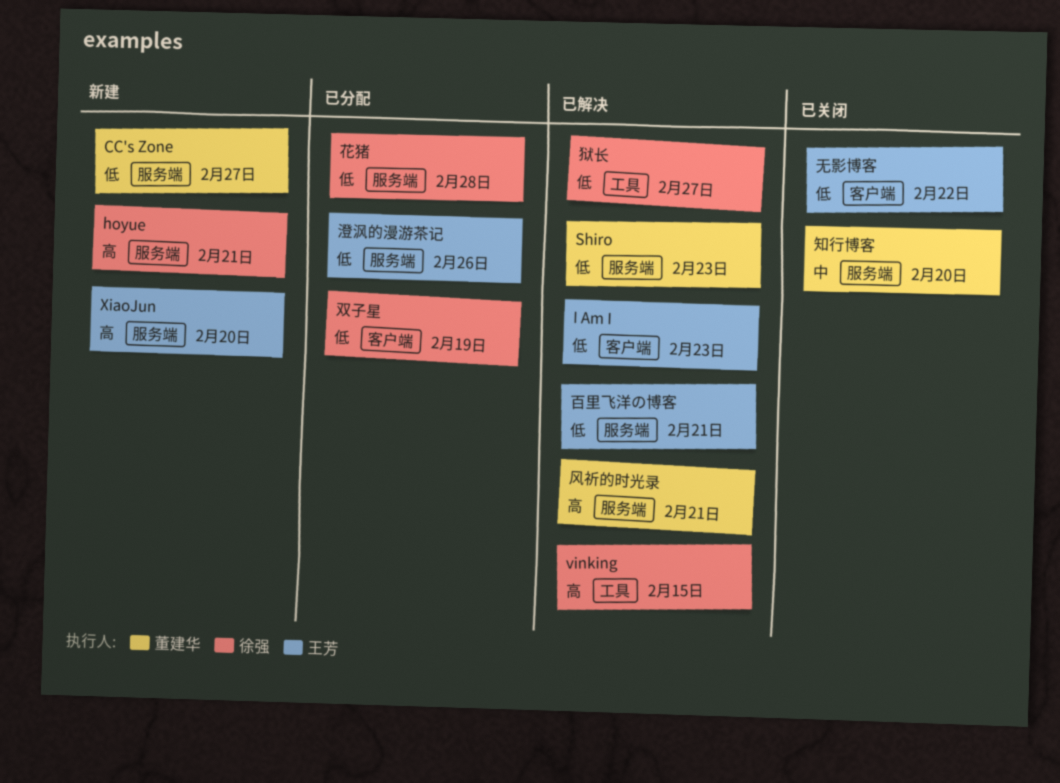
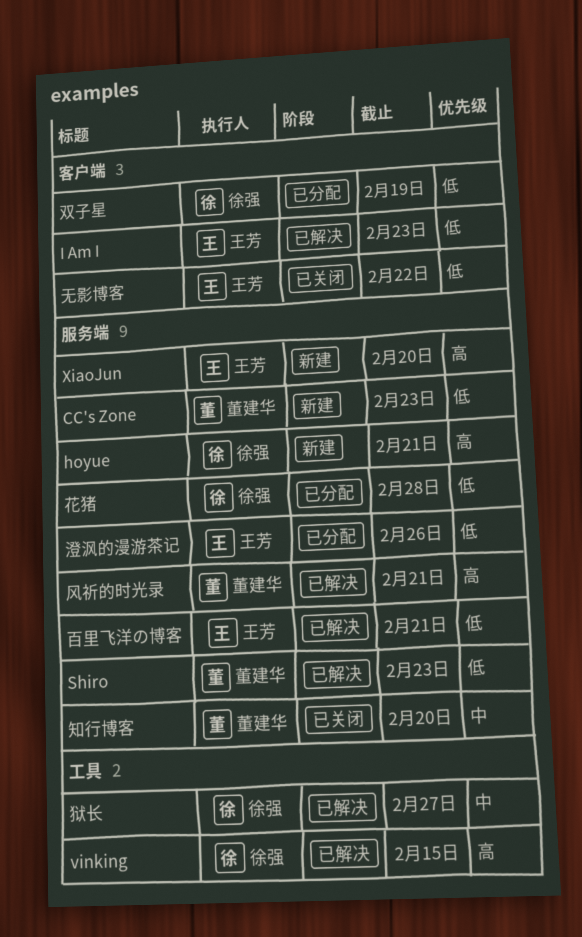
CC's Zone, due: Feb 27 -> Feb 23
狱长, priority: 低 -> 中

